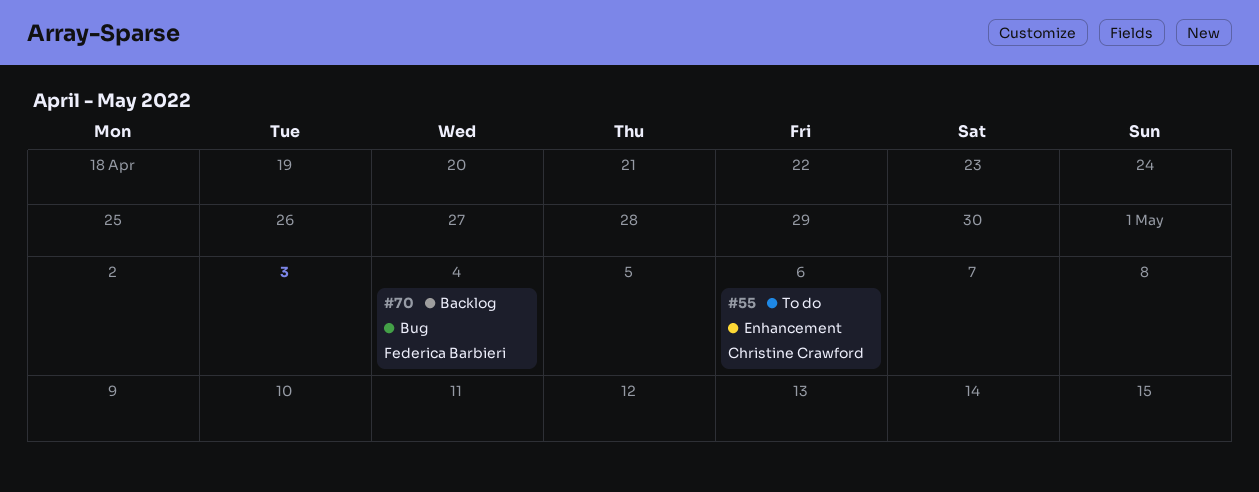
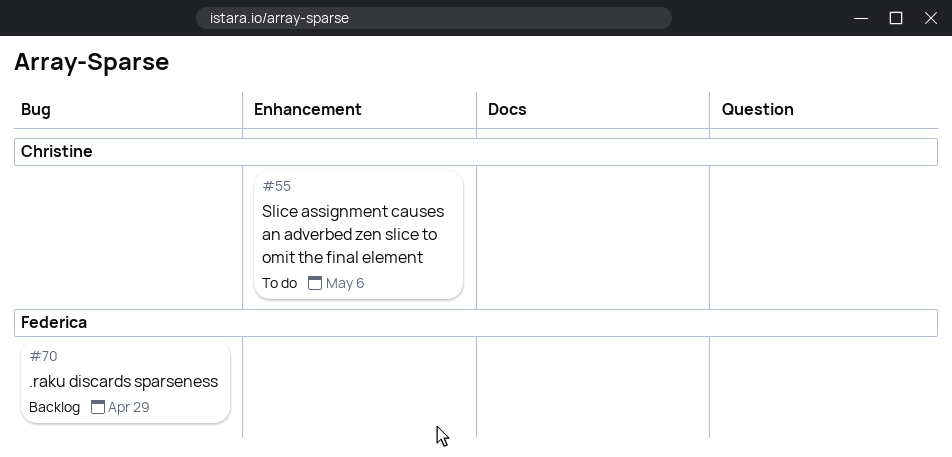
#70, due: May 4 -> Apr 29

